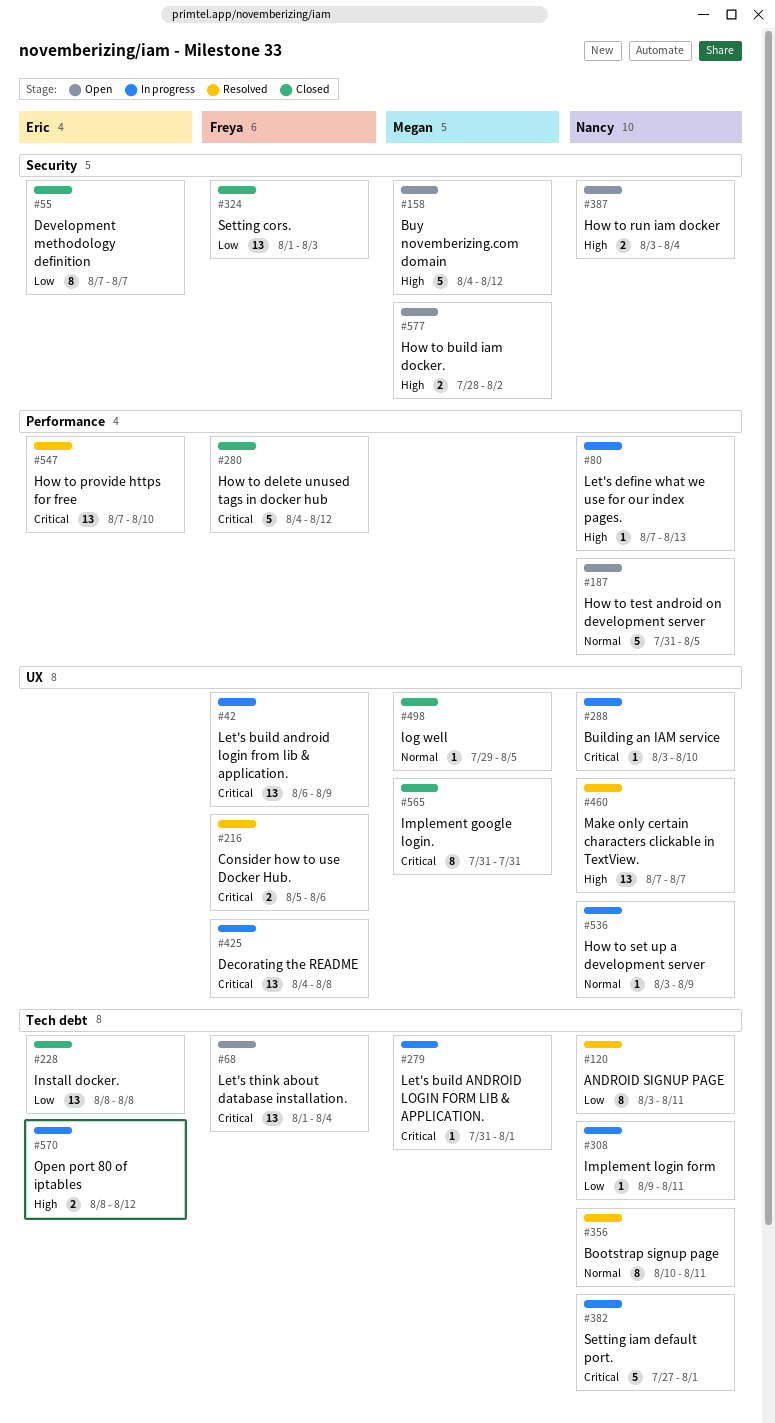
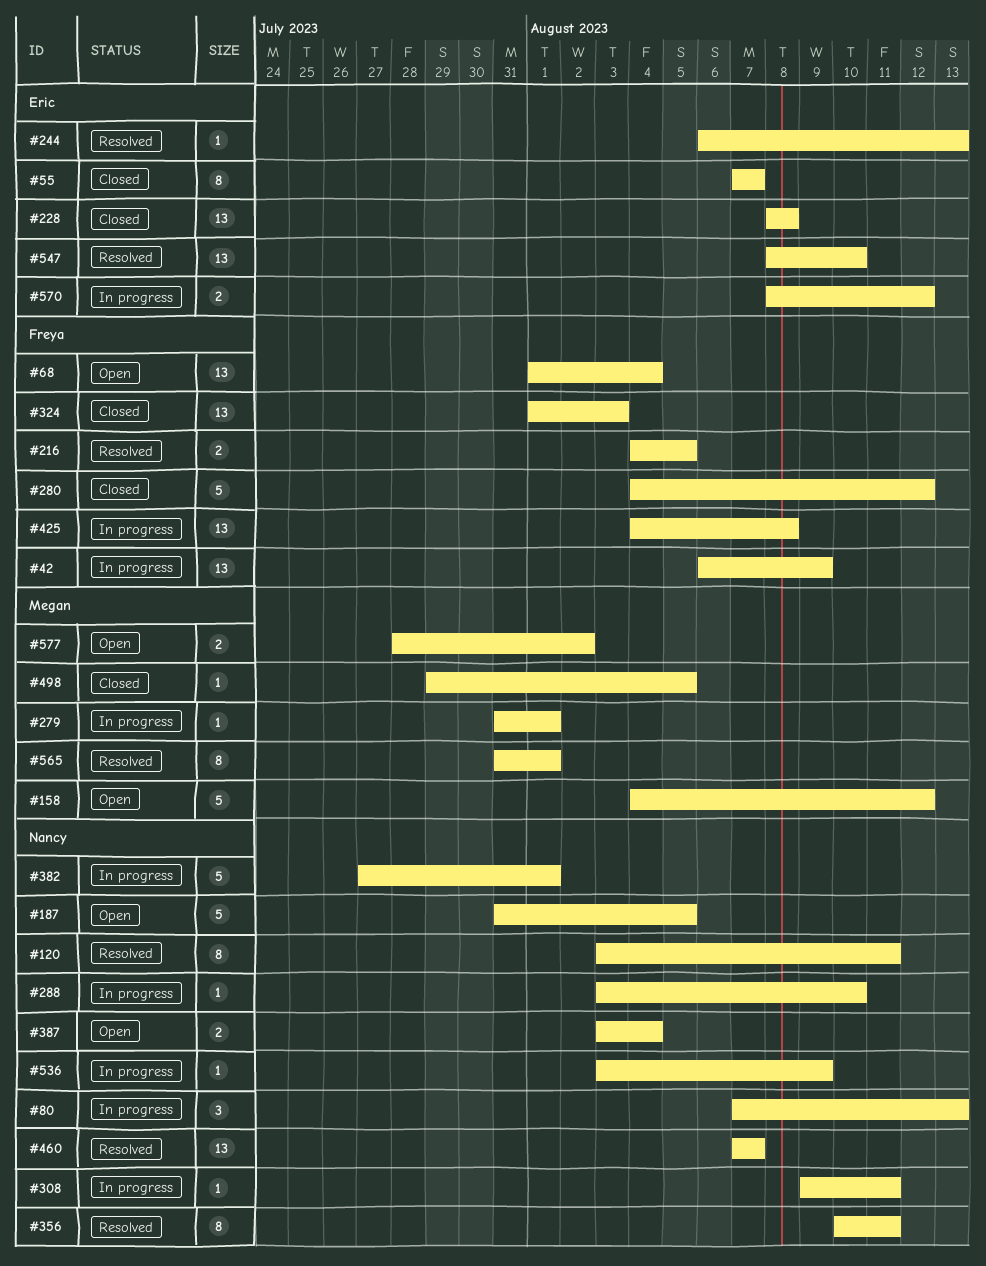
#80, estimate: 1 -> 3
#216, start: Aug 5 -> Aug 4
#216, due: Aug 6 -> Aug 5
#244: none -> present
#547, start: Aug 7 -> Aug 8
#565, status: Closed -> Resolved
#565, due: Jul 31 -> Aug 1

